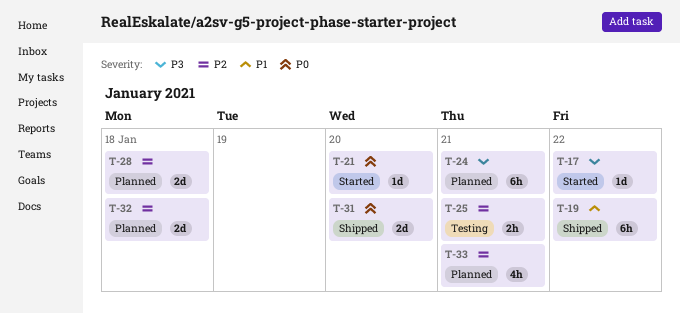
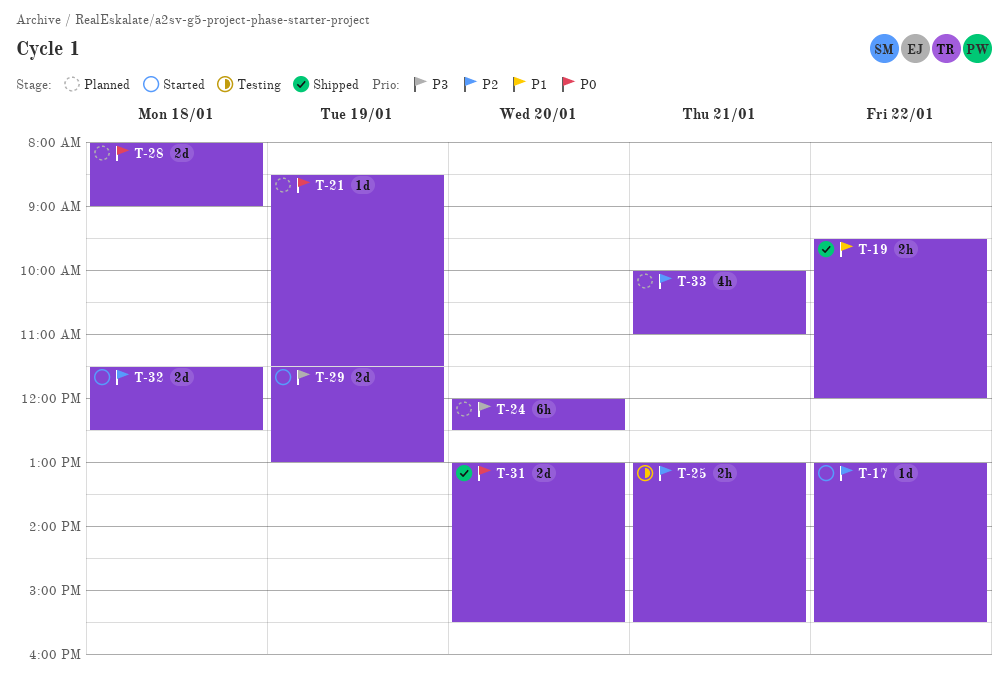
T-17, priority: P3 -> P2
T-19, estimate: 6h -> 2h
T-21, status: Started -> Planned
T-21, day: Jan 20 -> Jan 19
T-24, day: Jan 21 -> Jan 20
T-28, priority: P2 -> P0
T-29: none -> present
T-32, status: Planned -> Started

